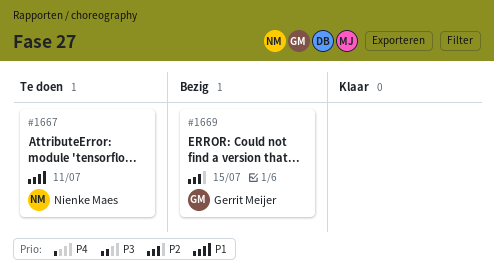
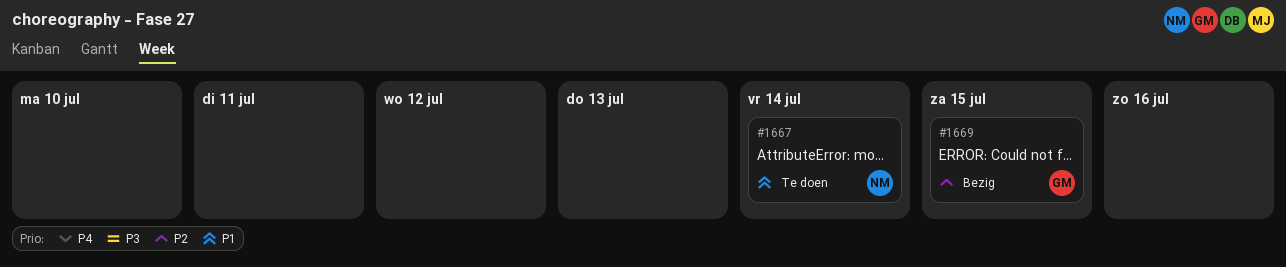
#1667, due: Jul 11 -> Jul 14

